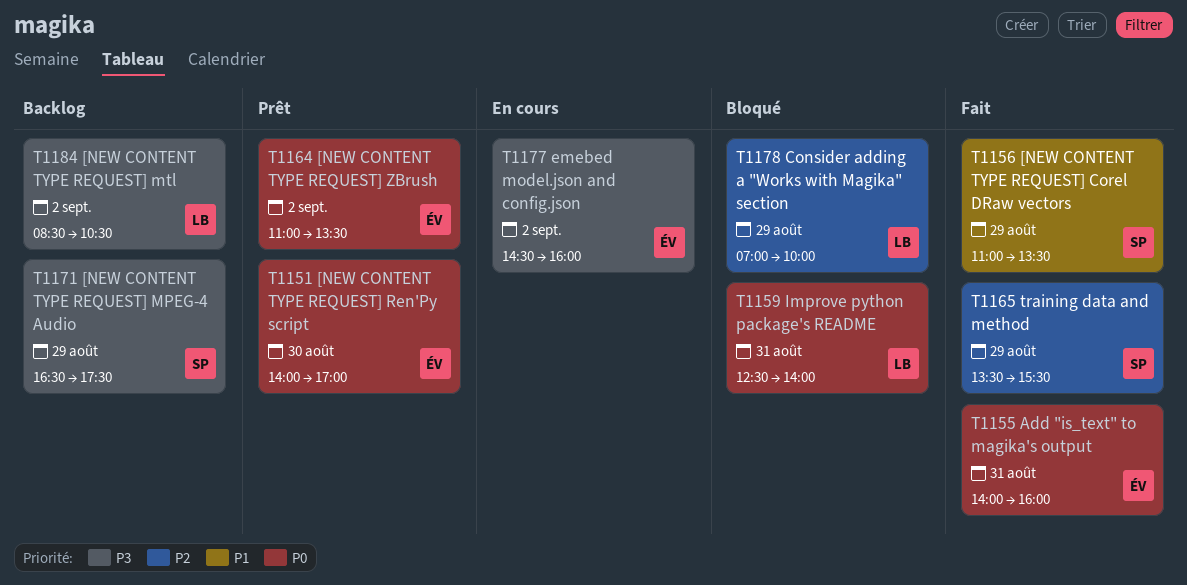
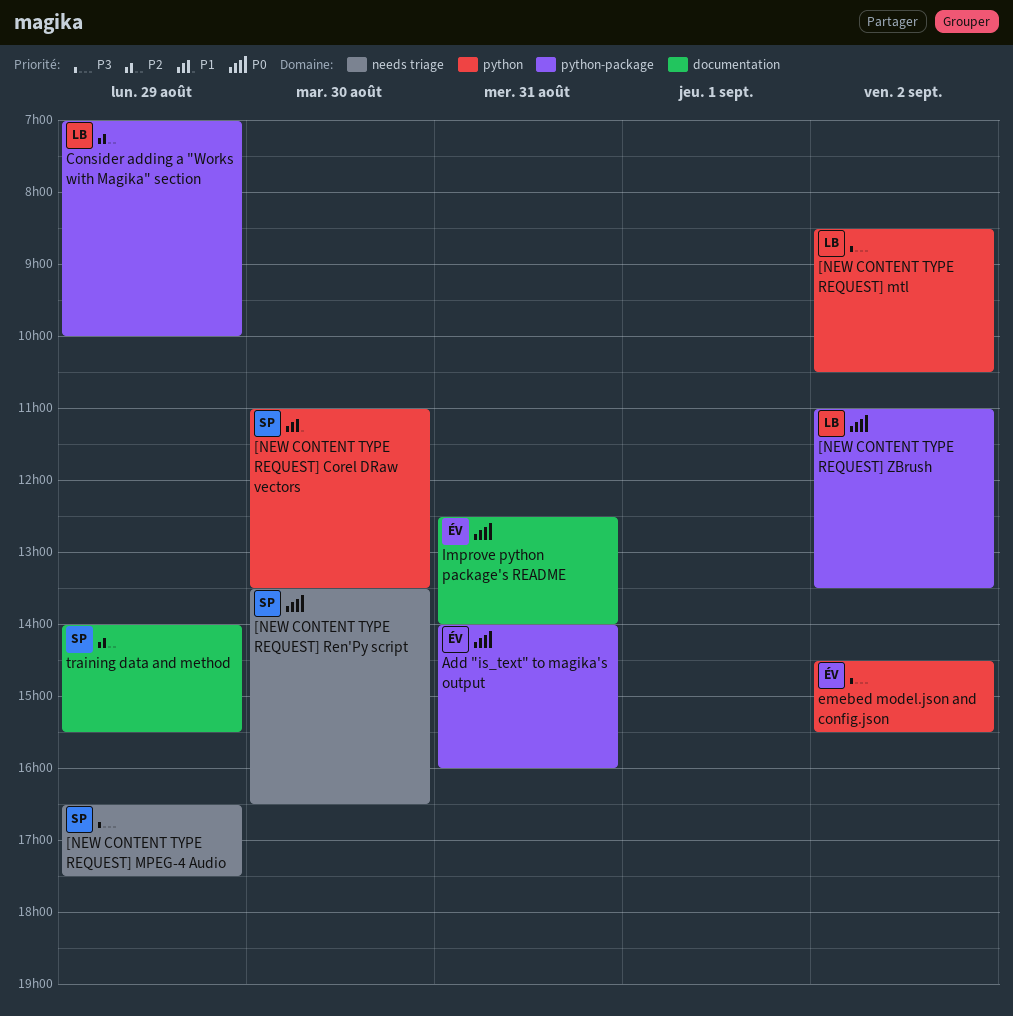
[NEW CONTENT TYPE REQUEST] Corel DRaw vectors, day: Aug 29 -> Aug 30
[NEW CONTENT TYPE REQUEST] Ren'Py script, owner: ÉV -> SP
[NEW CONTENT TYPE REQUEST] Ren'Py script, begins: 14:00 -> 13:30
[NEW CONTENT TYPE REQUEST] Ren'Py script, ends: 17:00 -> 16:30
[NEW CONTENT TYPE REQUEST] ZBrush, owner: ÉV -> LB
emebed model.json and config.json, ends: 16:00 -> 15:30
Improve python package's README, owner: LB -> ÉV
training data and method, begins: 13:30 -> 14:00

